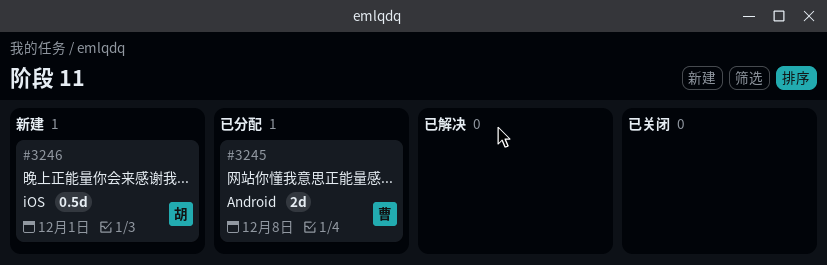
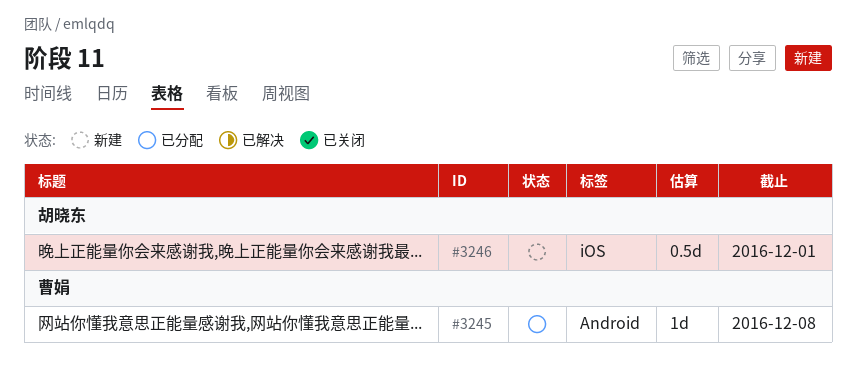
#3245, estimate: 2d -> 1d

